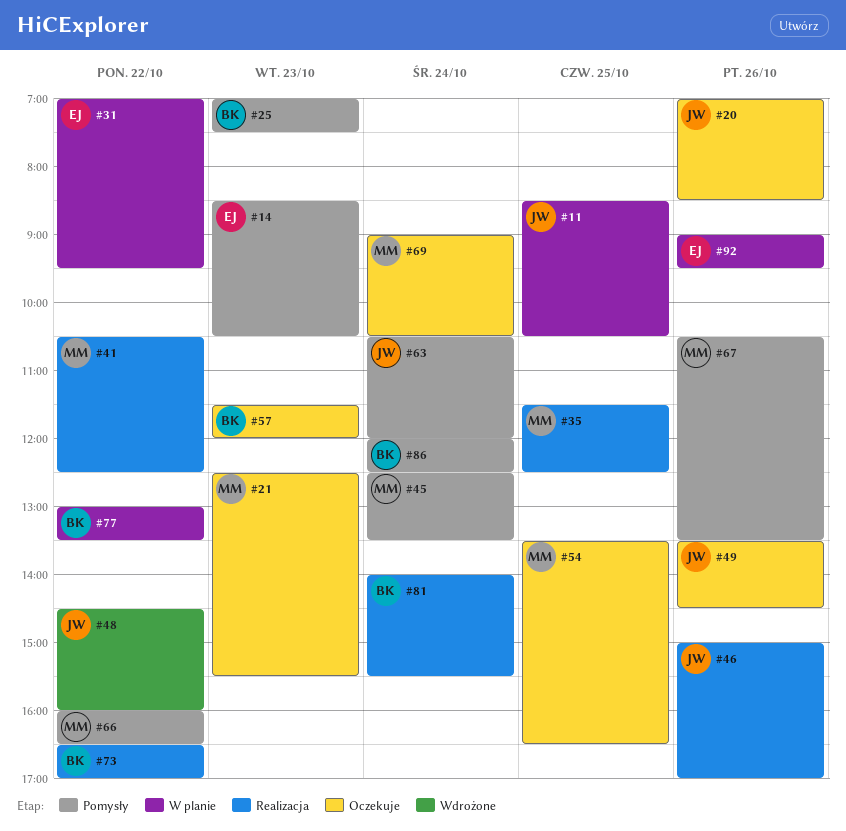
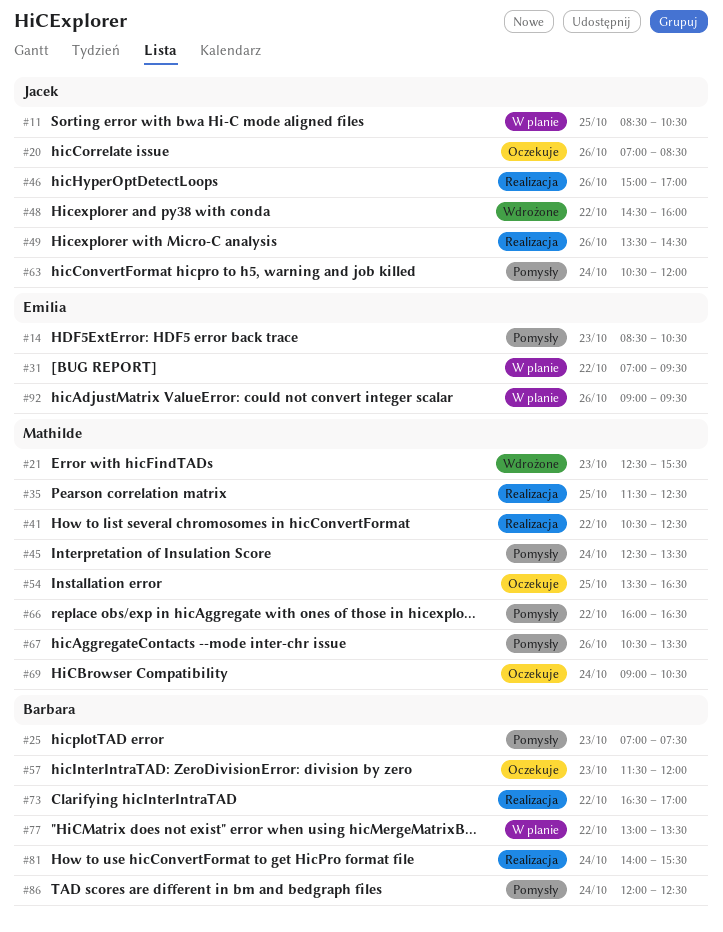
#21, status: Oczekuje -> Wdrożone
#49, status: Oczekuje -> Realizacja

